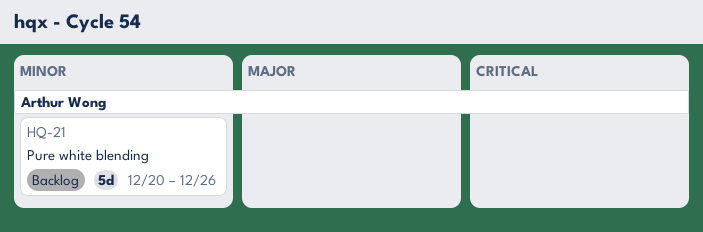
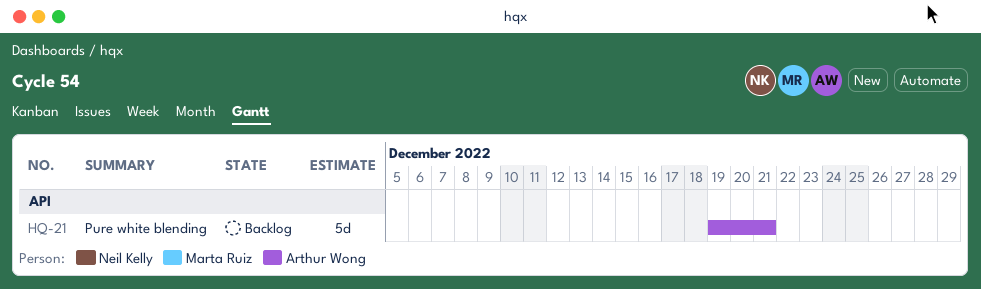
HQ-21, start: Dec 20 -> Dec 19
HQ-21, due: Dec 26 -> Dec 21

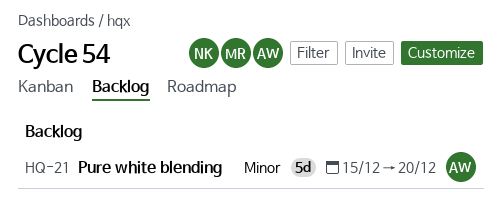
HQ-21, start: Dec 19 -> Dec 15
HQ-21, due: Dec 21 -> Dec 20

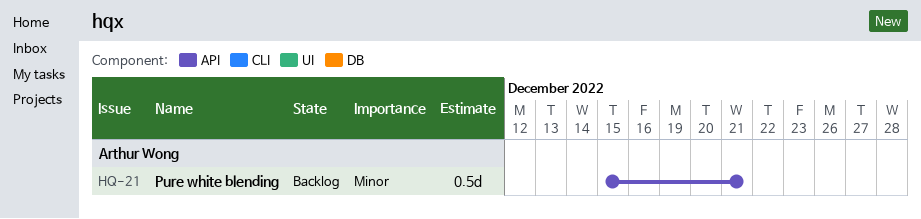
HQ-21, estimate: 5d -> 0.5d
HQ-21, due: Dec 20 -> Dec 21

